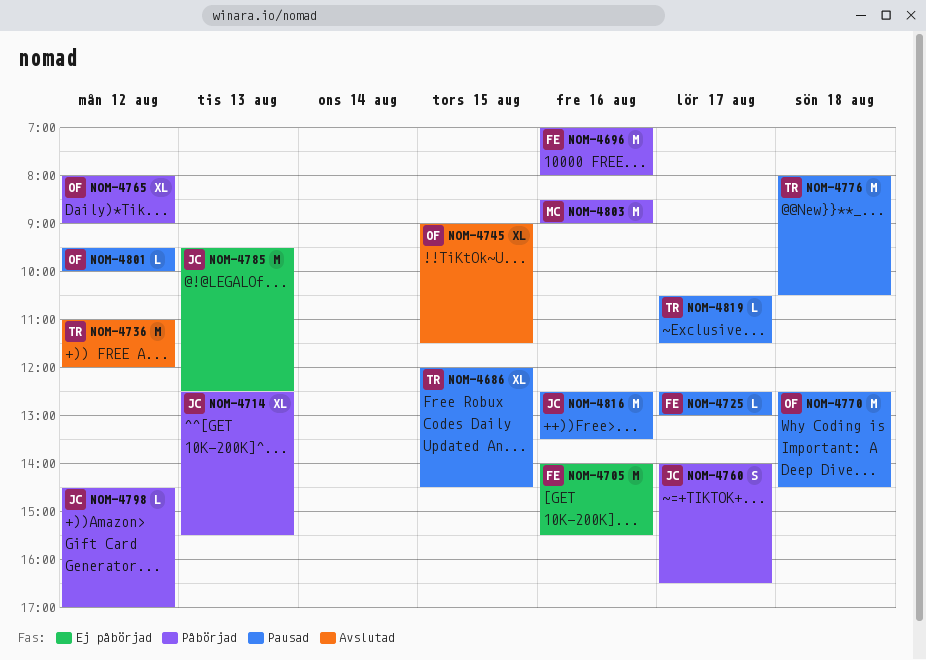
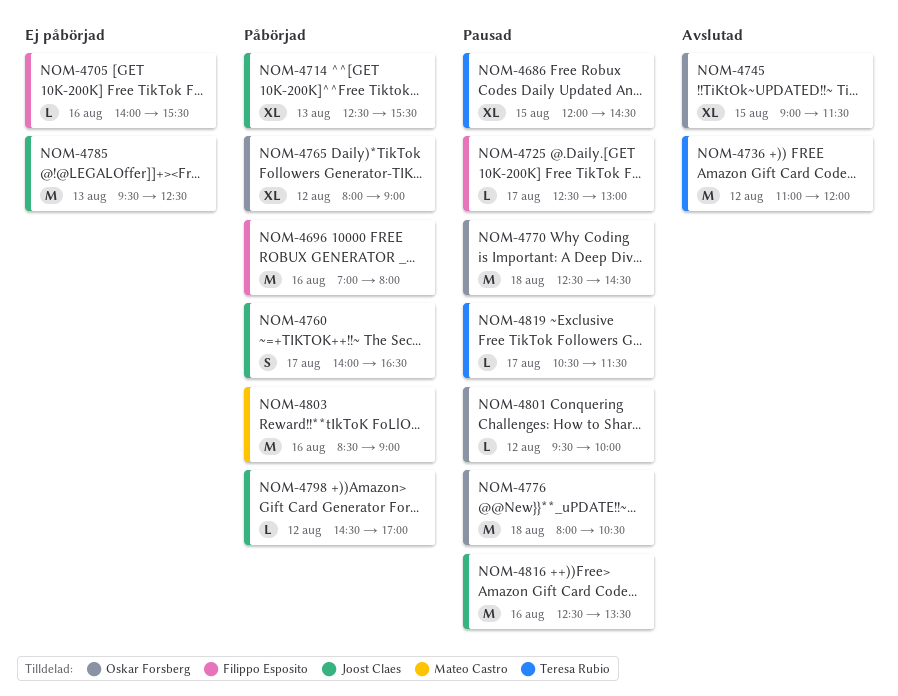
NOM-4705, estimate: M -> L
NOM-4776, owner: Teresa Rubio -> Oskar Forsberg

